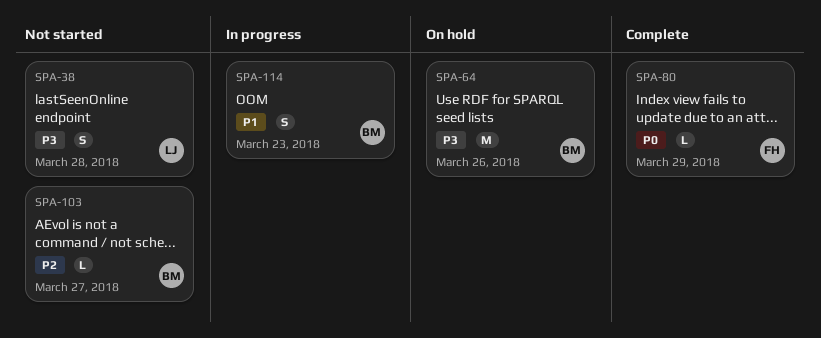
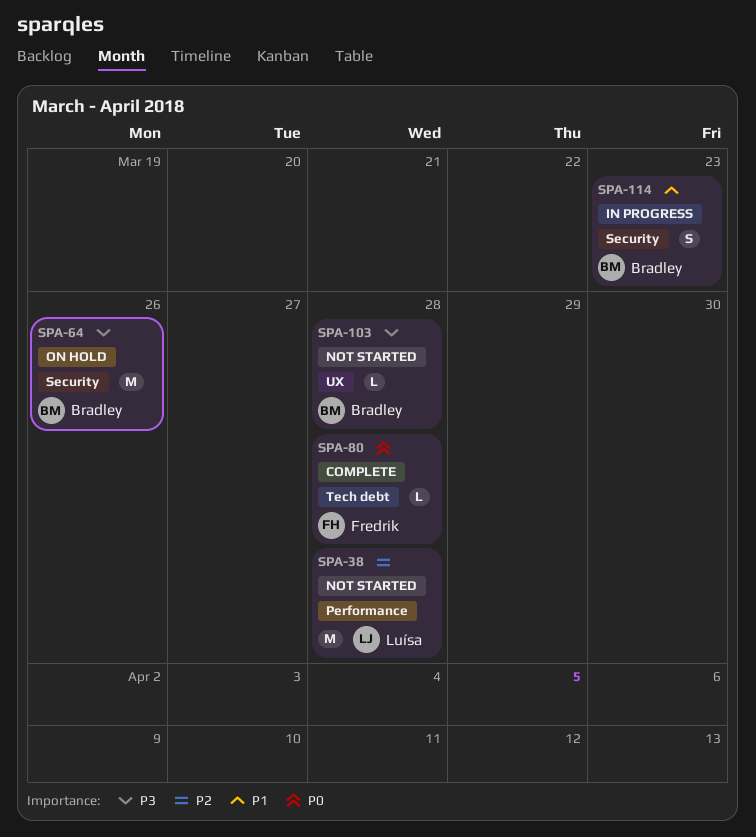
SPA-38, priority: P3 -> P2
SPA-38, estimate: S -> M
SPA-80, due: Mar 29 -> Mar 28
SPA-103, priority: P2 -> P3
SPA-103, due: Mar 27 -> Mar 28

